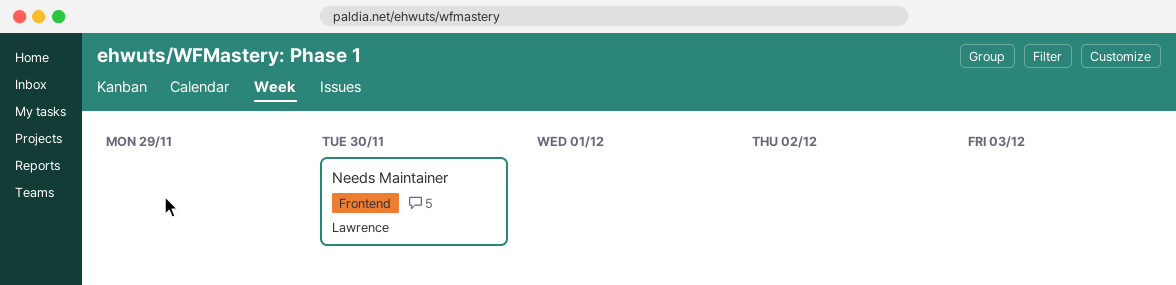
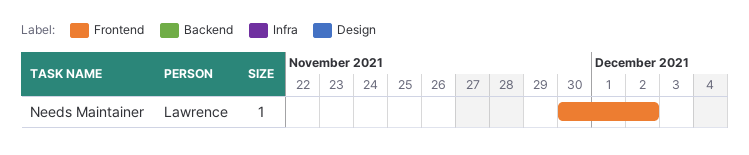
Needs Maintainer, due: Nov 30 -> Dec 2

